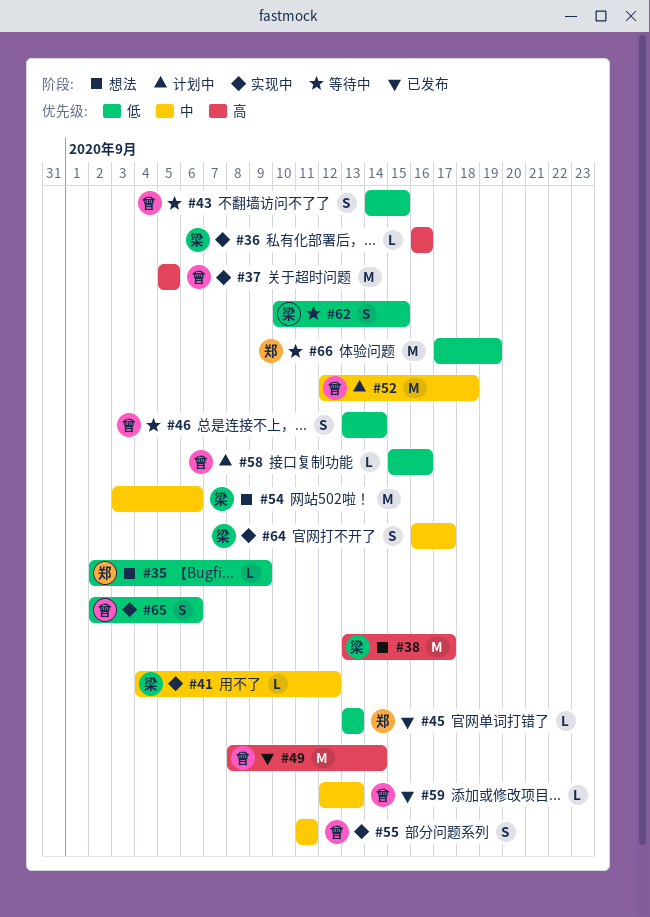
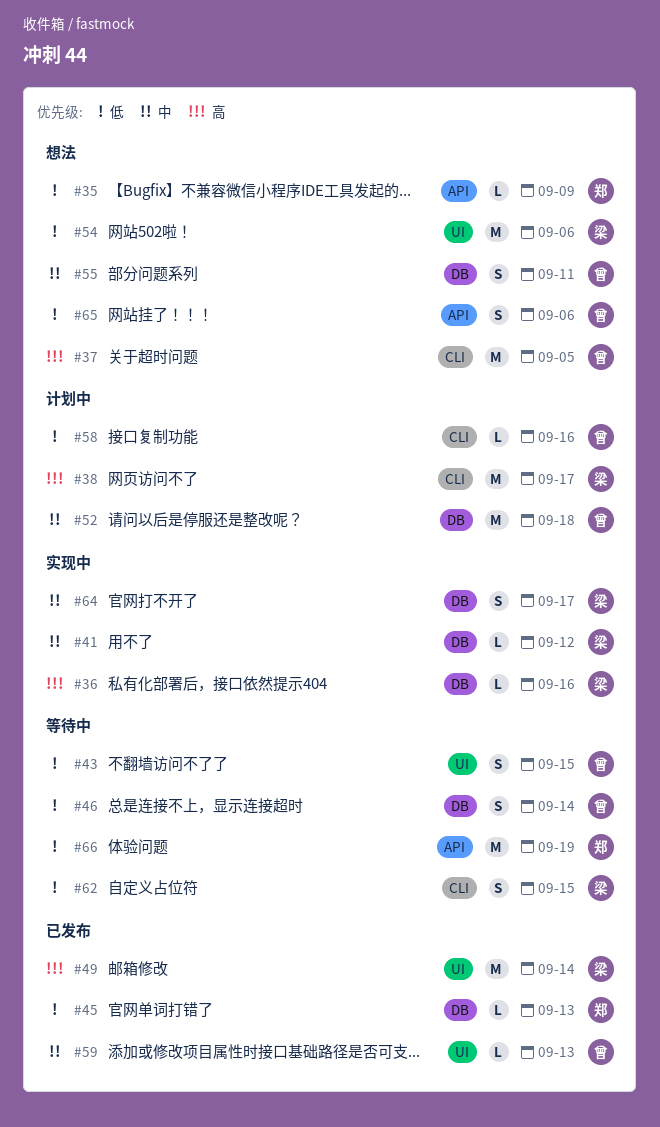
#37, status: 实现中 -> 想法
#38, status: 想法 -> 计划中
#49, owner: 曾 -> 梁
#54, priority: 中 -> 低
#55, status: 实现中 -> 想法
#65, status: 实现中 -> 想法

